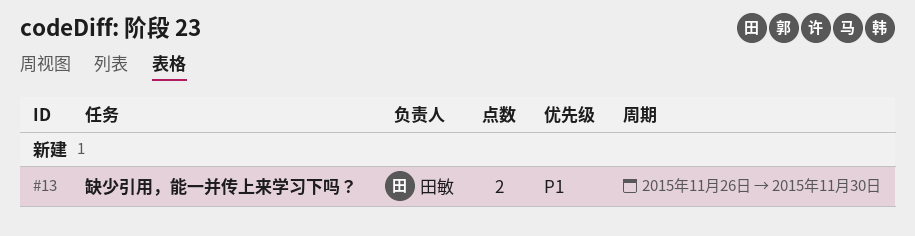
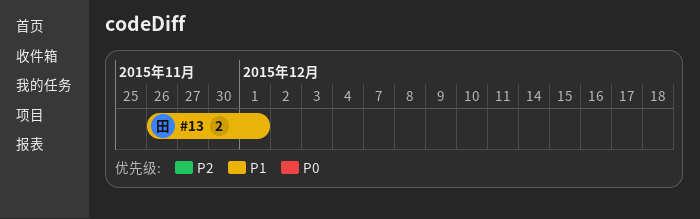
#13, due: Nov 30 -> Dec 1

